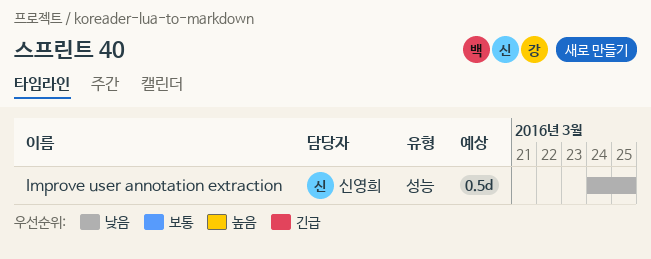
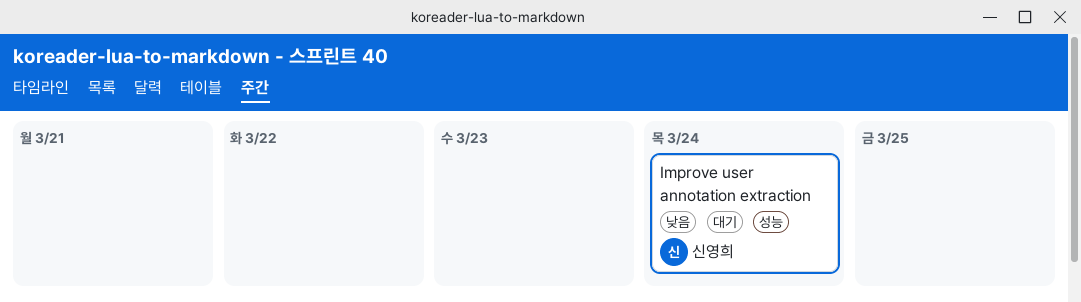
Improve user annotation extraction, due: Mar 25 -> Mar 24

